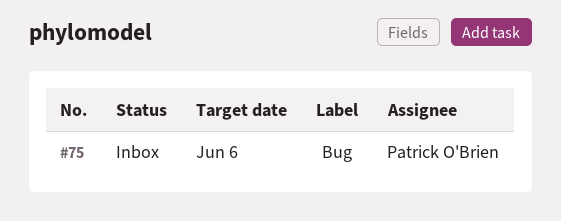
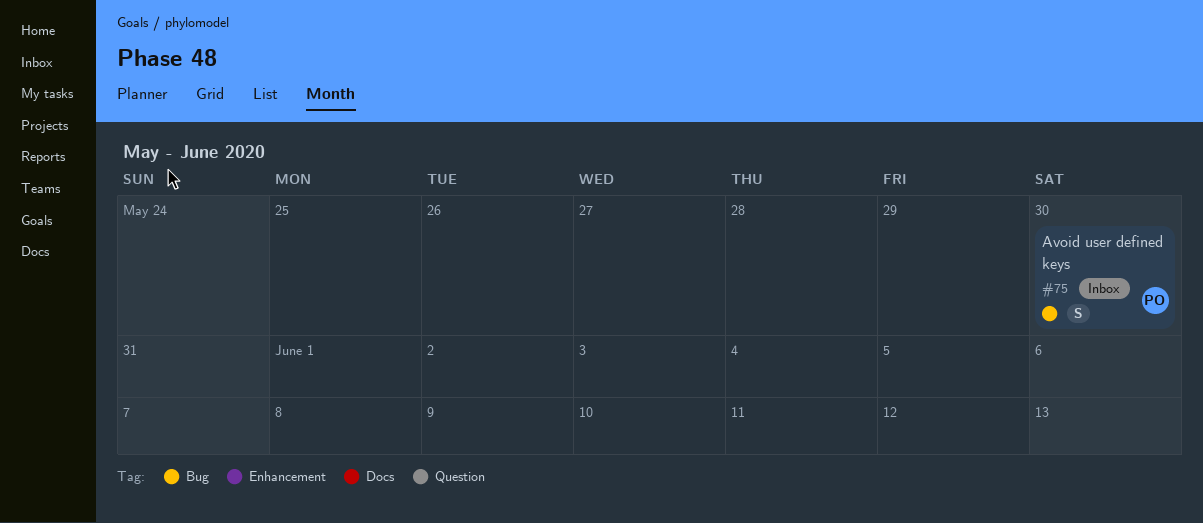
#75, due: Jun 6 -> May 30

